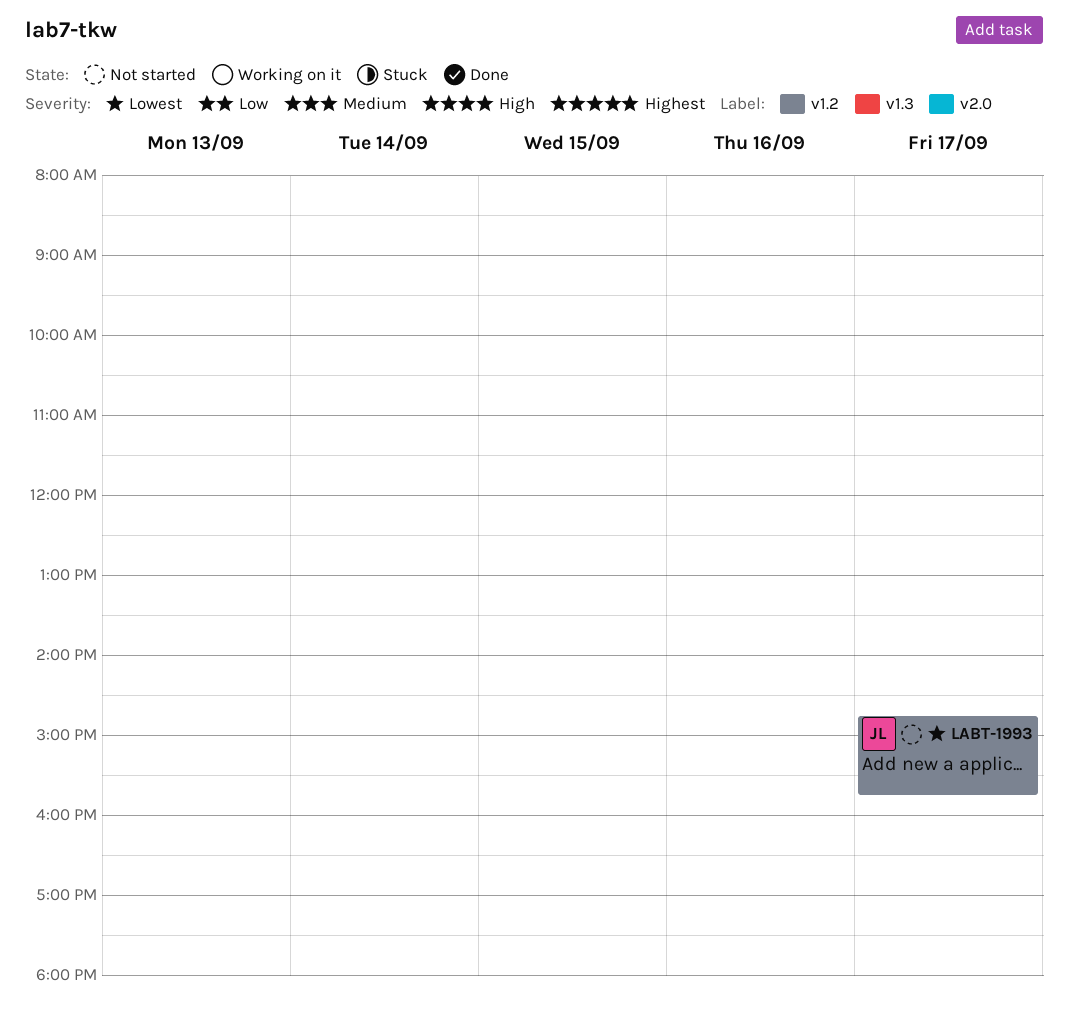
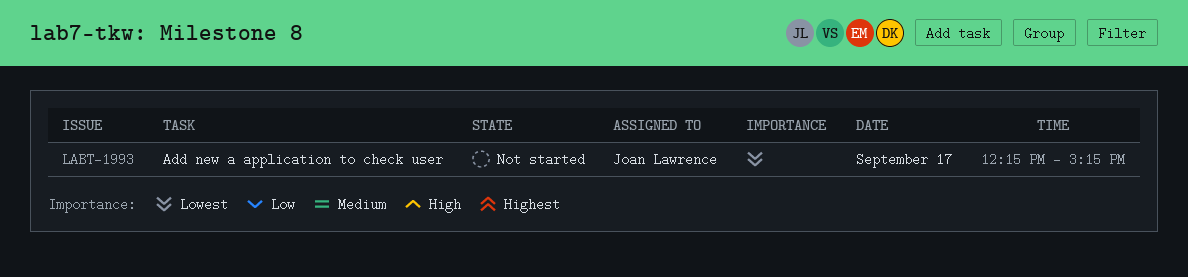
LABT-1993, begins: 14:45 -> 12:15
LABT-1993, ends: 15:45 -> 15:15

